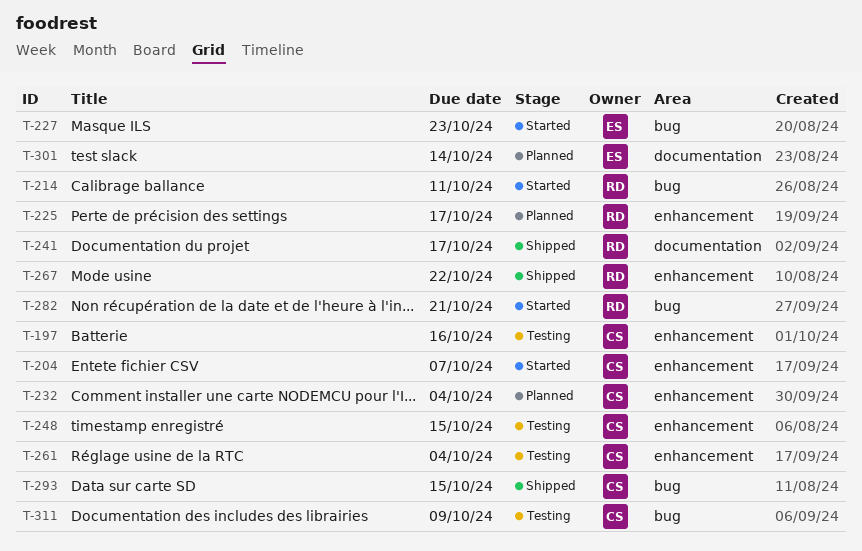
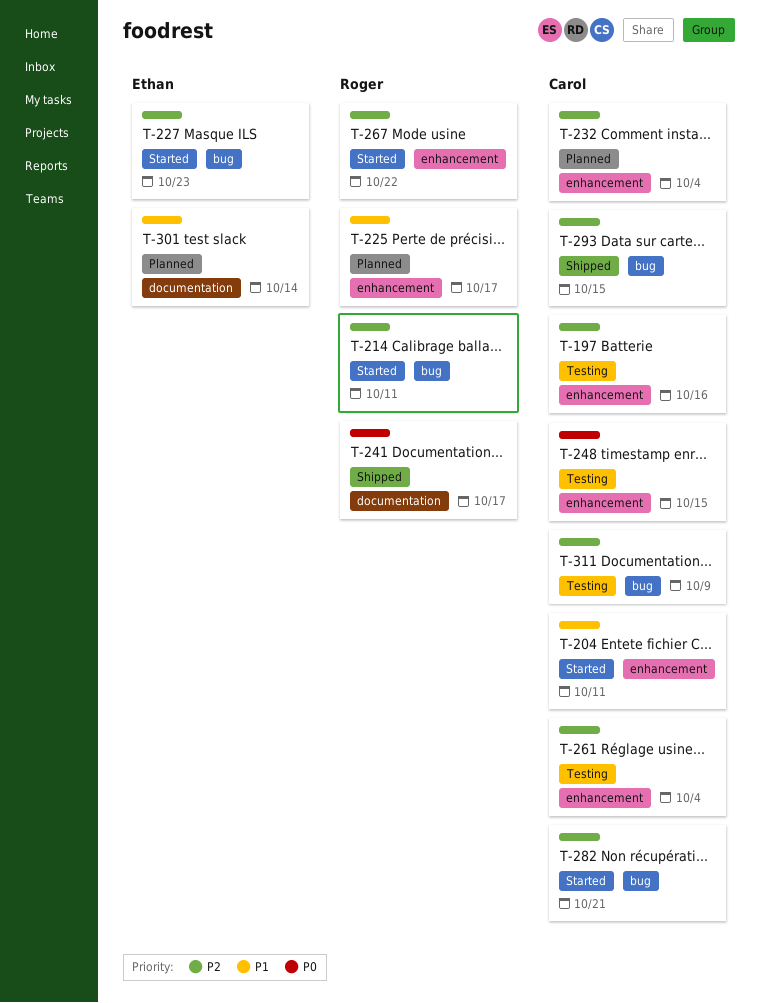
T-204, due: Oct 7 -> Oct 11
T-267, status: Shipped -> Started
T-282, owner: Roger -> Carol

